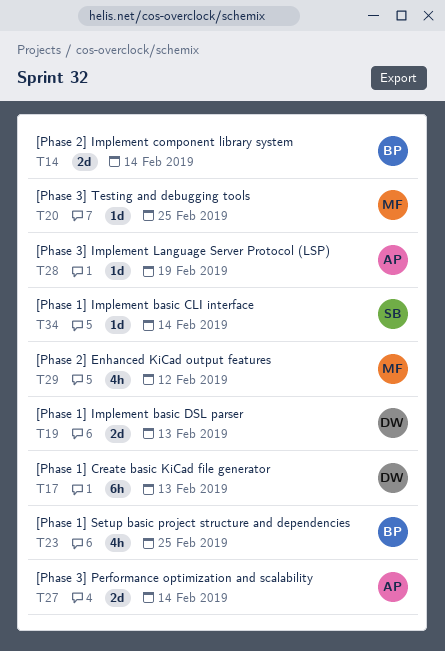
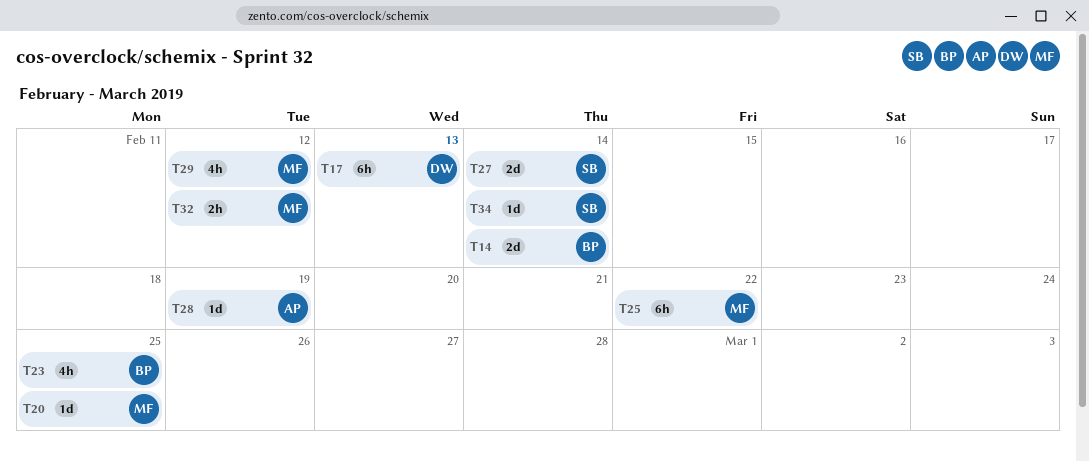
T19: present -> none
T25: none -> present
T27, owner: AP -> SB
T32: none -> present

